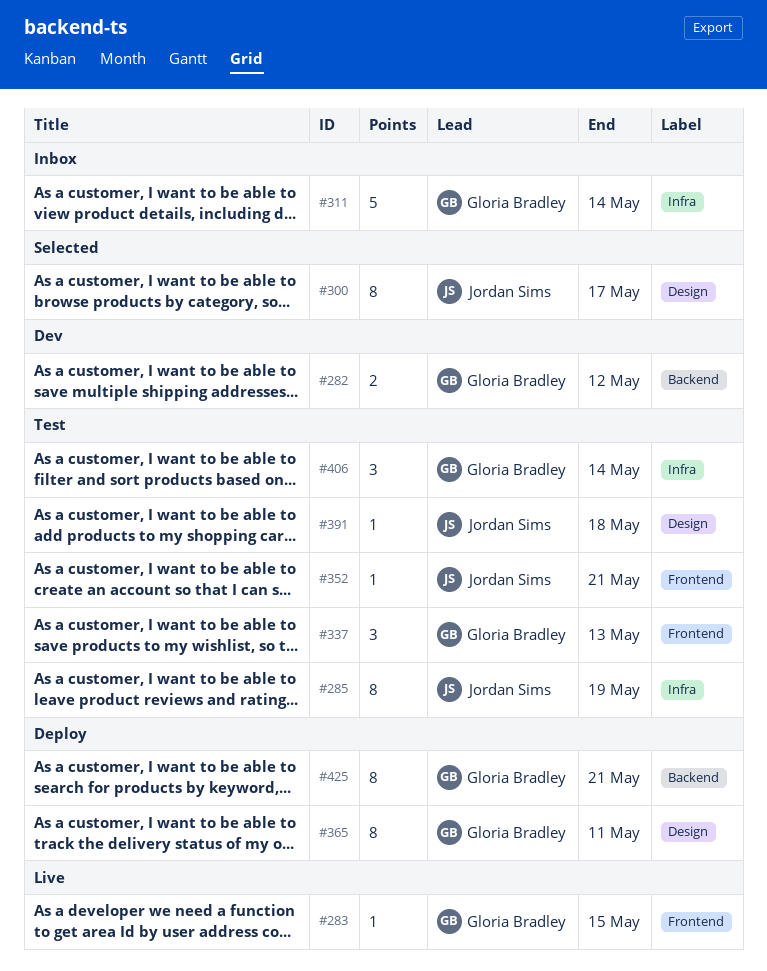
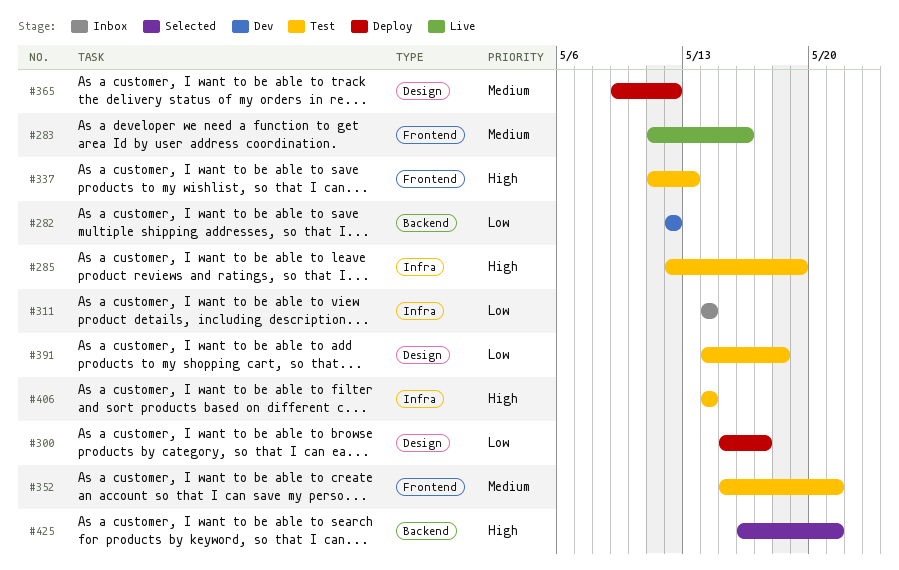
#283, due: May 15 -> May 16
#300, status: Selected -> Deploy
#365, due: May 11 -> May 12
#425, status: Deploy -> Selected

